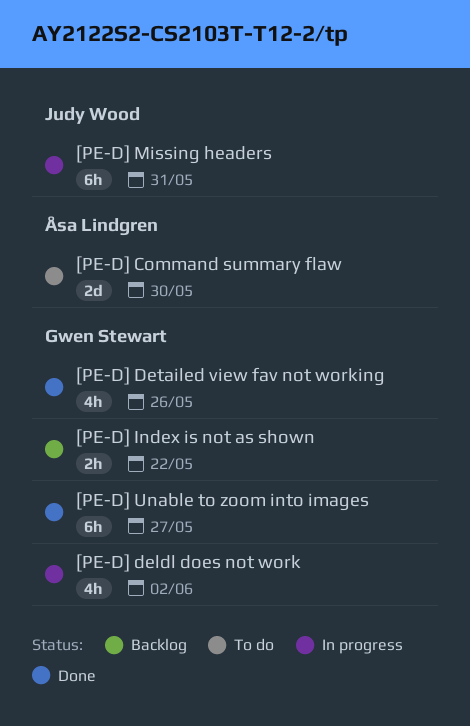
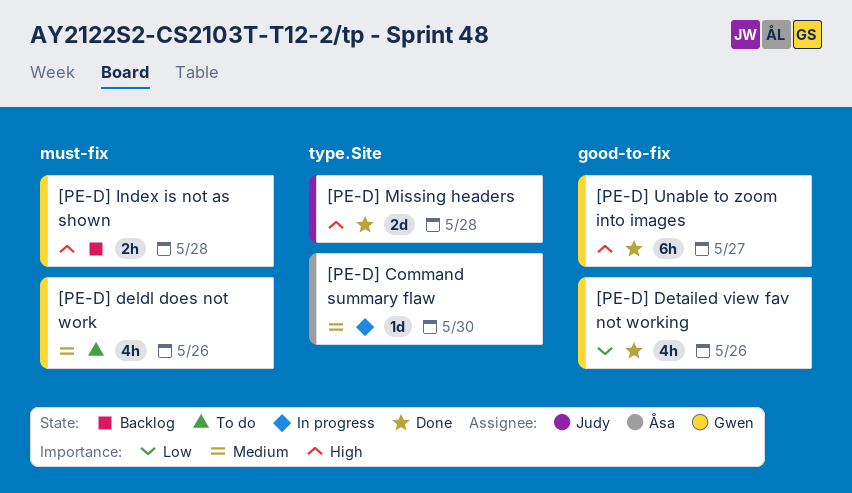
[PE-D] Command summary flaw, status: To do -> In progress
[PE-D] Command summary flaw, estimate: 2d -> 1d
[PE-D] deldl does not work, status: In progress -> To do
[PE-D] deldl does not work, due: Jun 2 -> May 26
[PE-D] Index is not as shown, due: May 22 -> May 28
[PE-D] Missing headers, status: In progress -> Done
[PE-D] Missing headers, estimate: 6h -> 2d
[PE-D] Missing headers, due: May 31 -> May 28

